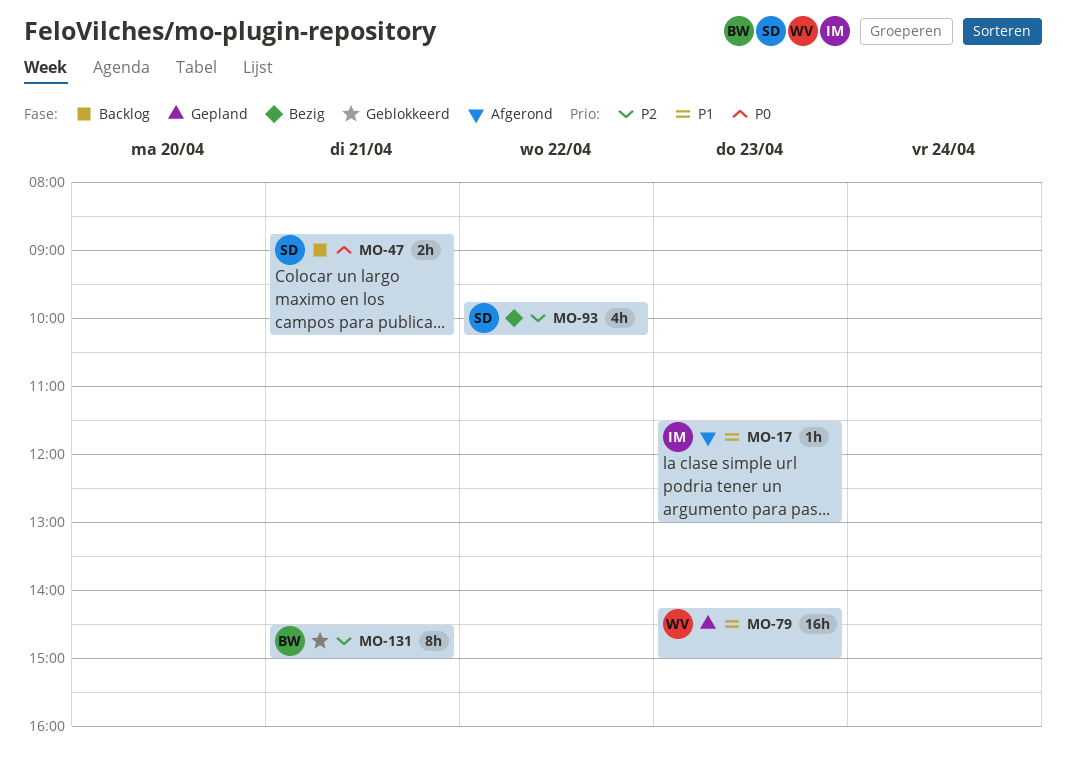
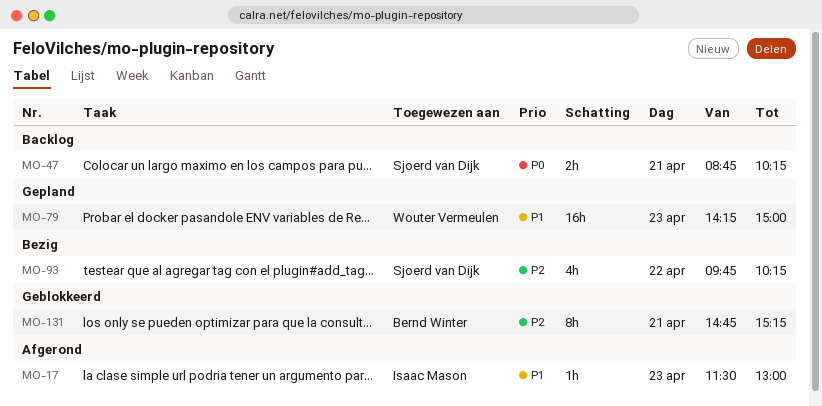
MO-131, begins: 14:30 -> 14:45
MO-131, ends: 15:00 -> 15:15

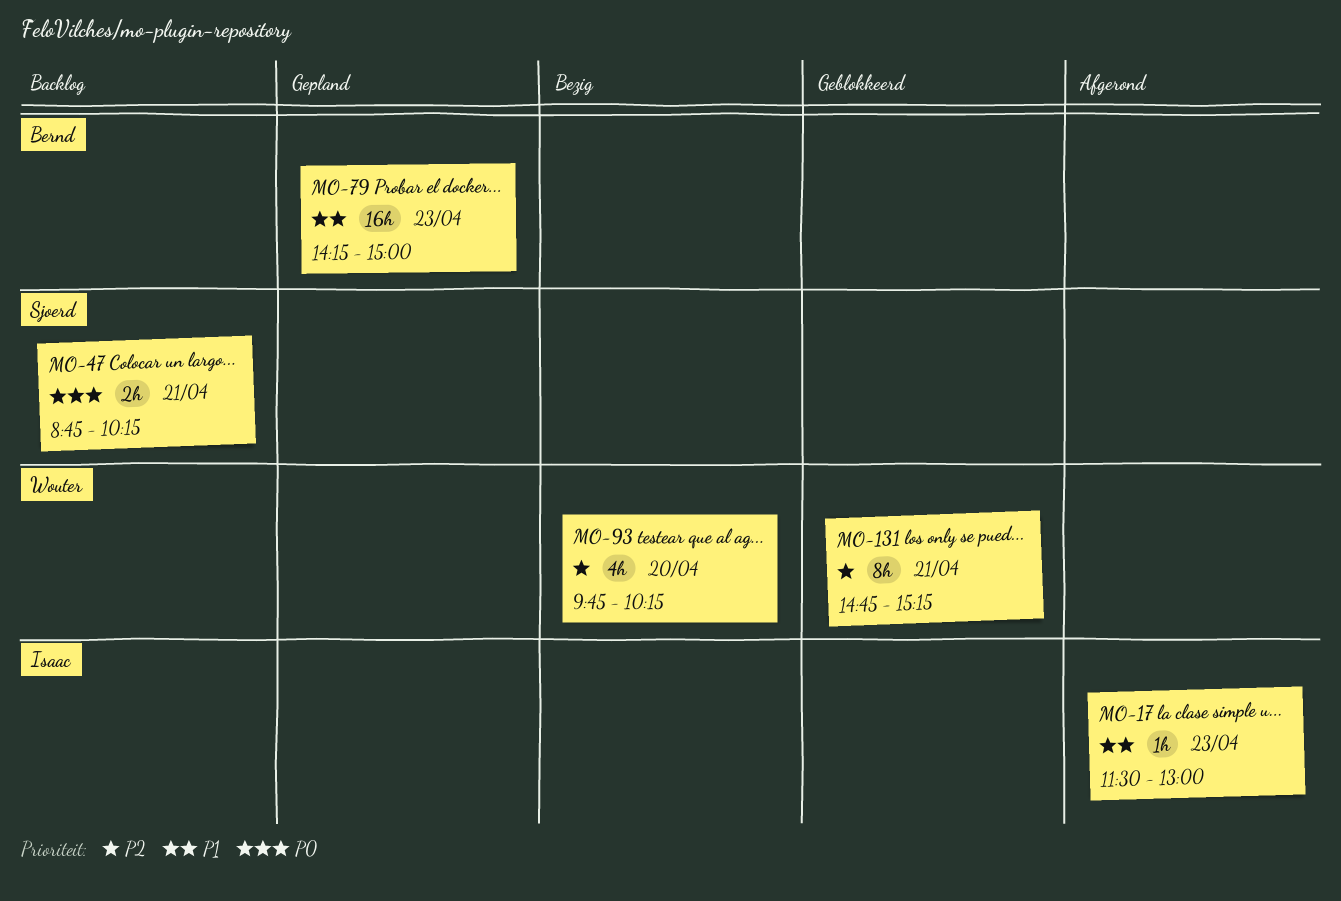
MO-79, owner: Wouter Vermeulen -> Bernd Winter
MO-93, owner: Sjoerd van Dijk -> Wouter Vermeulen
MO-93, day: Apr 22 -> Apr 20
MO-131, owner: Bernd Winter -> Wouter Vermeulen

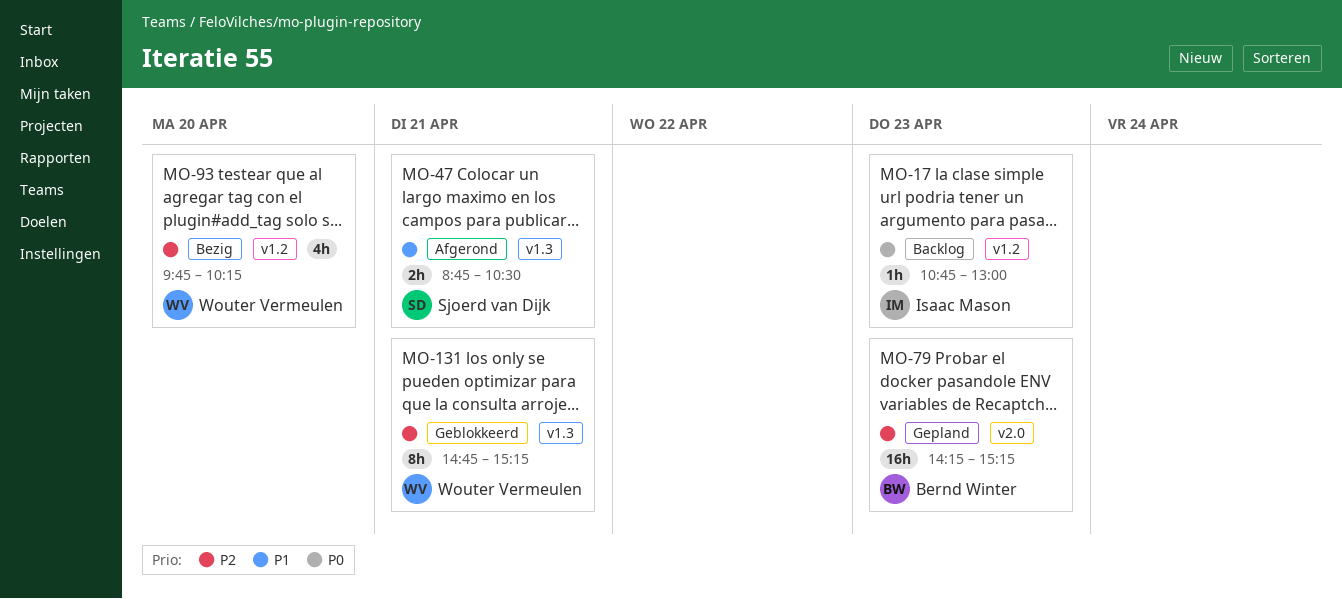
MO-17, status: Afgerond -> Backlog
MO-17, priority: P1 -> P0
MO-17, begins: 11:30 -> 10:45
MO-47, status: Backlog -> Afgerond
MO-47, priority: P0 -> P1
MO-47, ends: 10:15 -> 10:30
MO-79, priority: P1 -> P2
MO-79, ends: 15:00 -> 15:15

